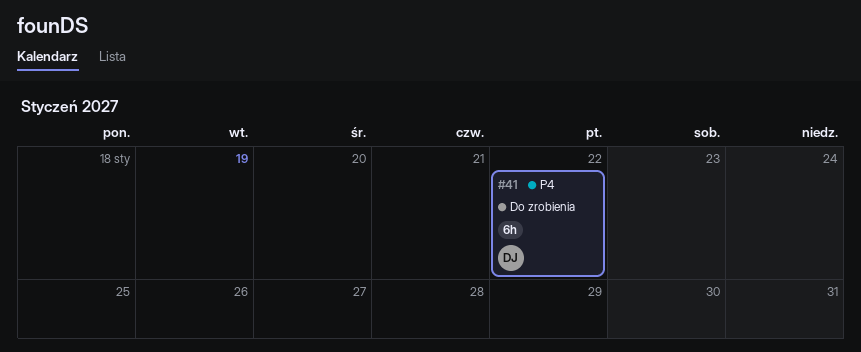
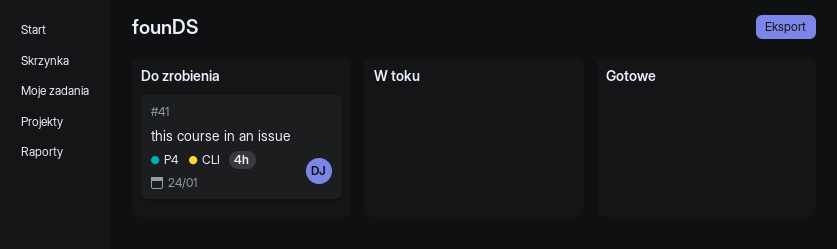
#41, estimate: 6h -> 4h
#41, due: Jan 22 -> Jan 24

